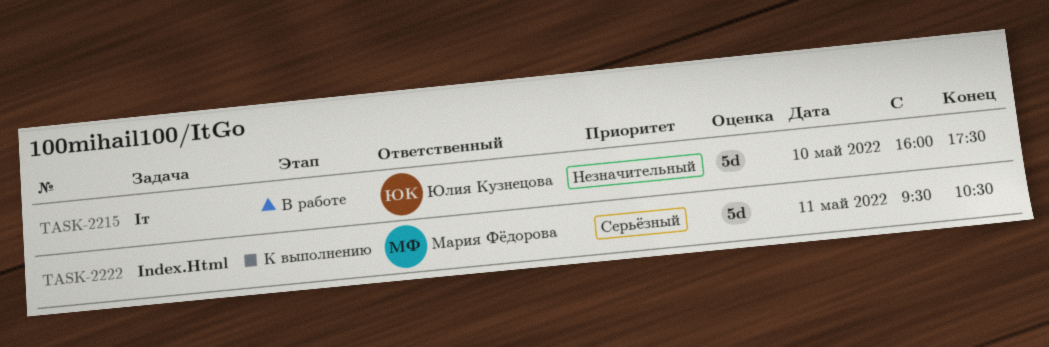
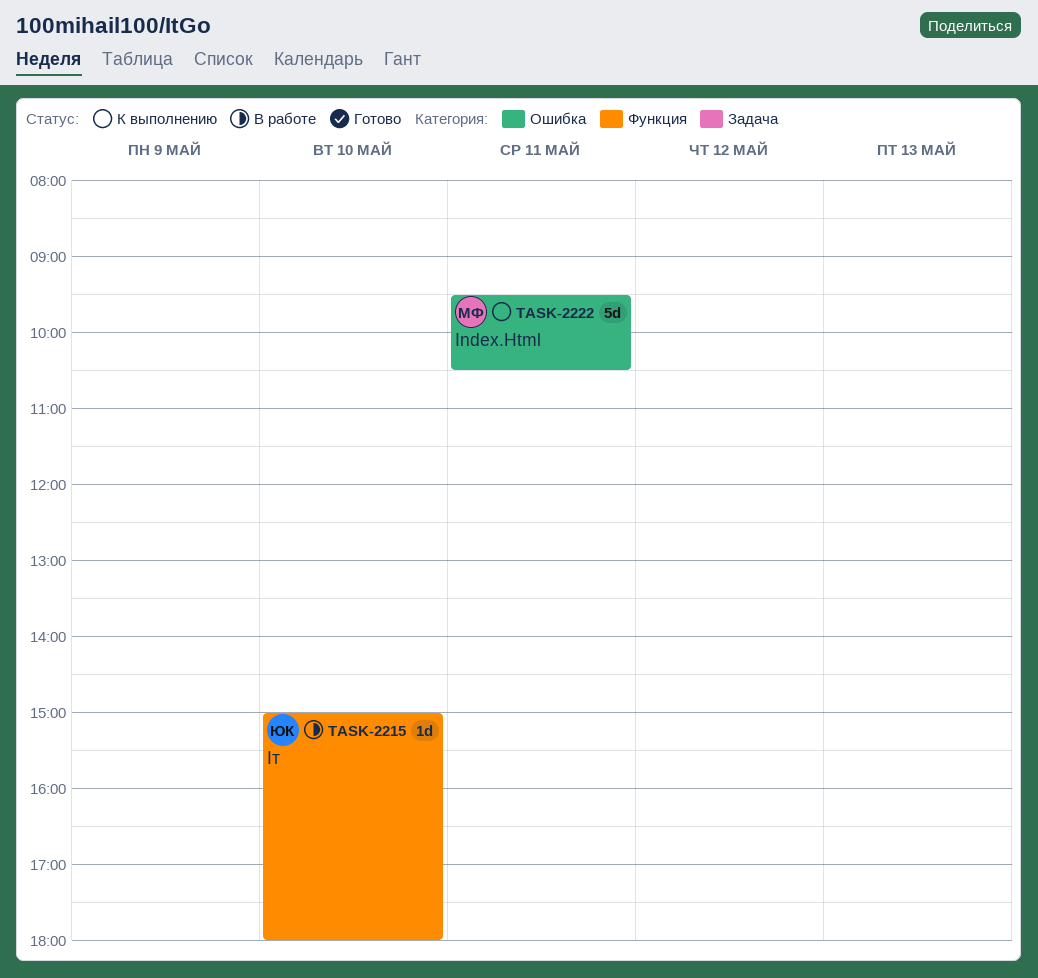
TASK-2215, estimate: 5d -> 1d
TASK-2215, begins: 16:00 -> 15:00
TASK-2215, ends: 17:30 -> 18:00

